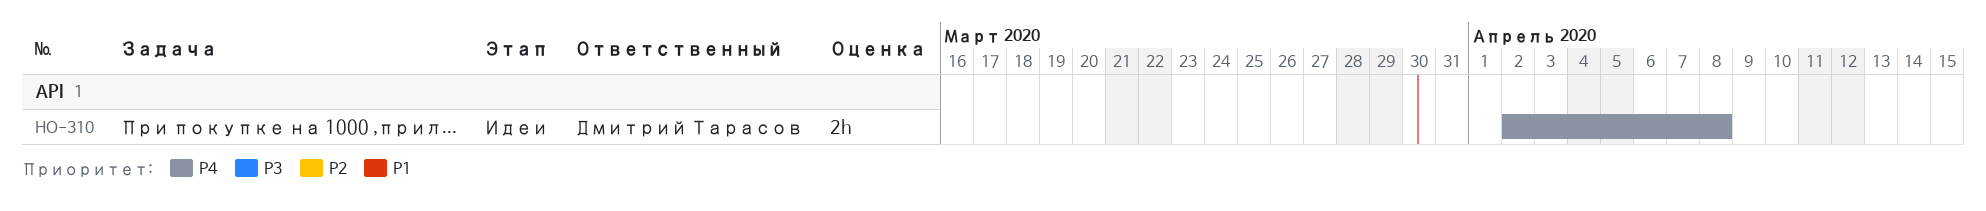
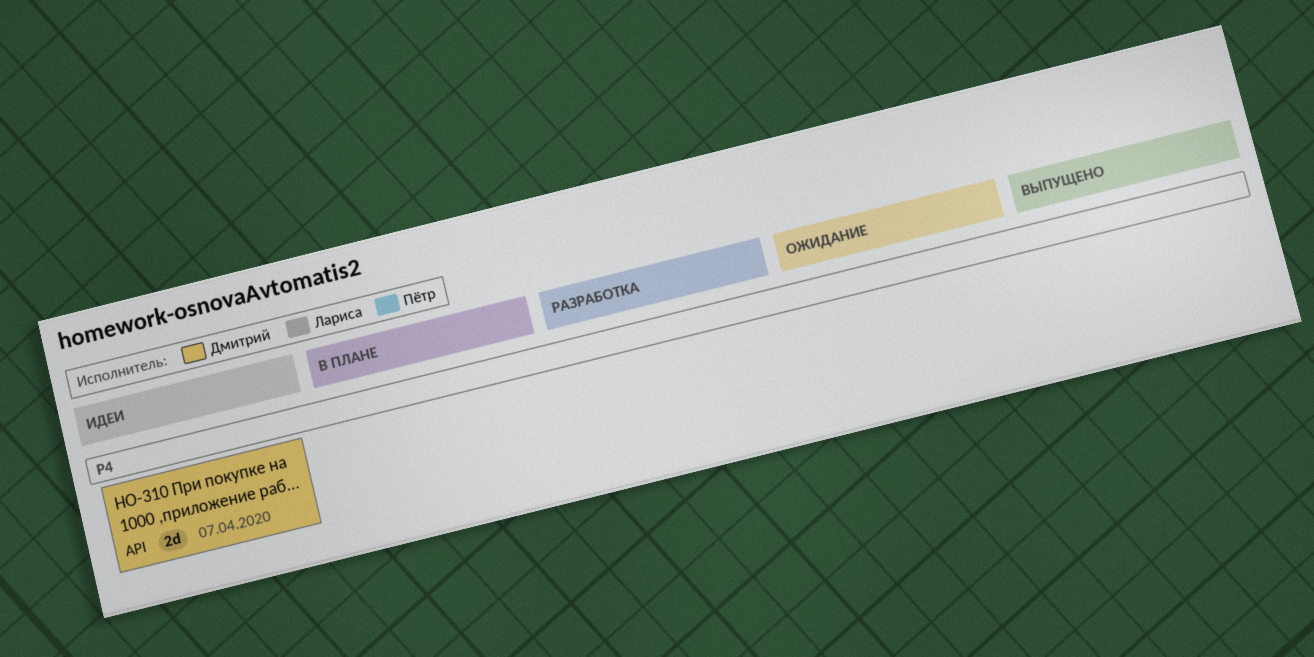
HO-310, estimate: 2h -> 2d
HO-310, due: Apr 8 -> Apr 7

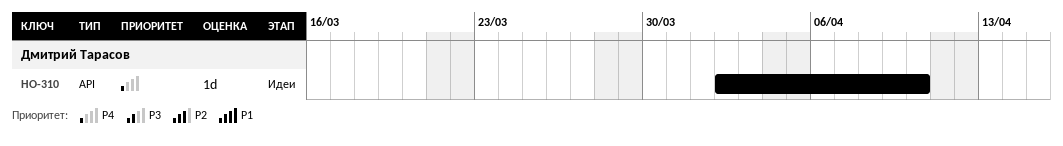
HO-310, estimate: 2d -> 1d
HO-310, due: Apr 7 -> Apr 10

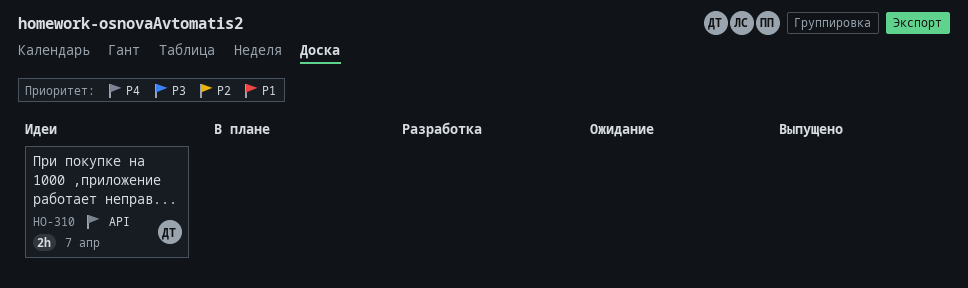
HO-310, estimate: 1d -> 2h
HO-310, due: Apr 10 -> Apr 7

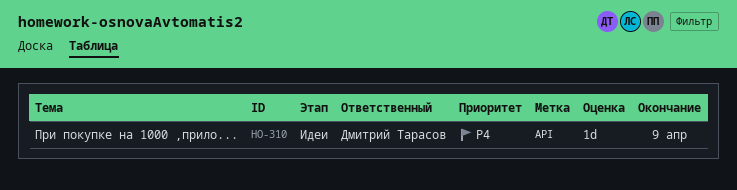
HO-310, estimate: 2h -> 1d
HO-310, due: Apr 7 -> Apr 9

